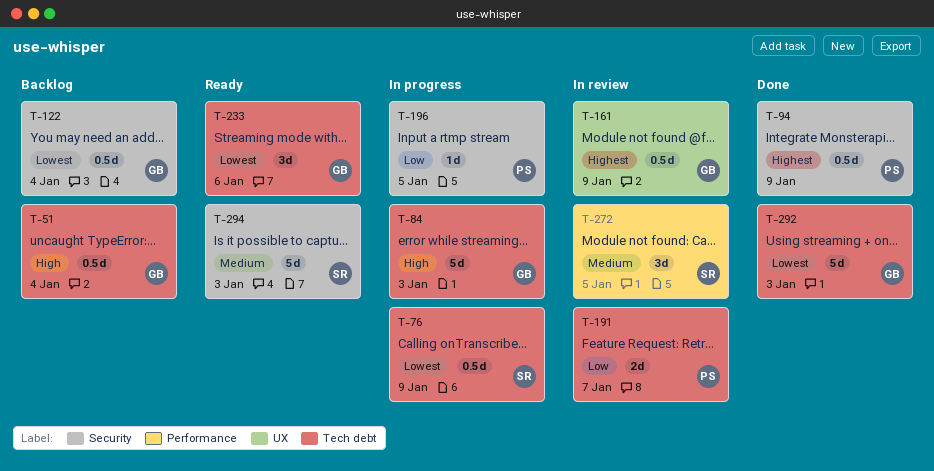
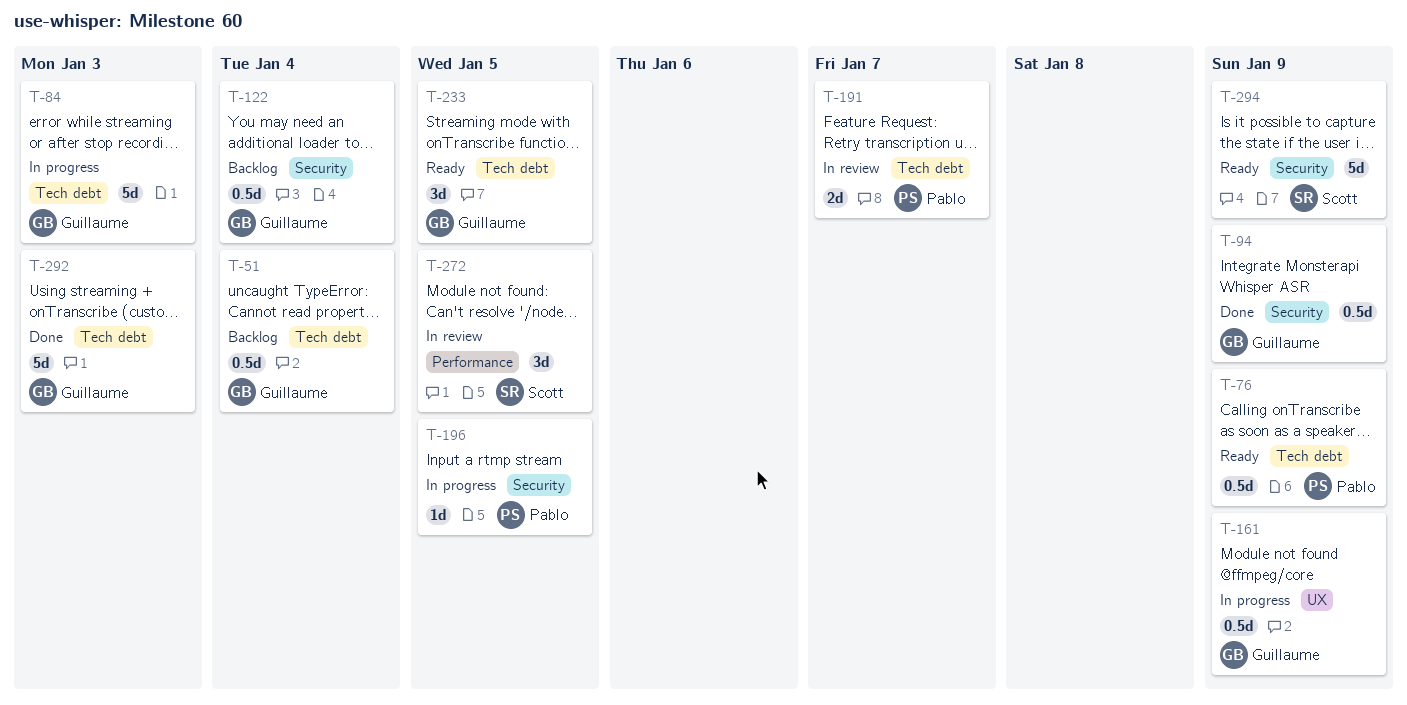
T-76, status: In progress -> Ready
T-76, owner: Scott -> Pablo
T-94, owner: Pablo -> Guillaume
T-161, status: In review -> In progress
T-233, due: Jan 6 -> Jan 5
T-294, due: Jan 3 -> Jan 9

